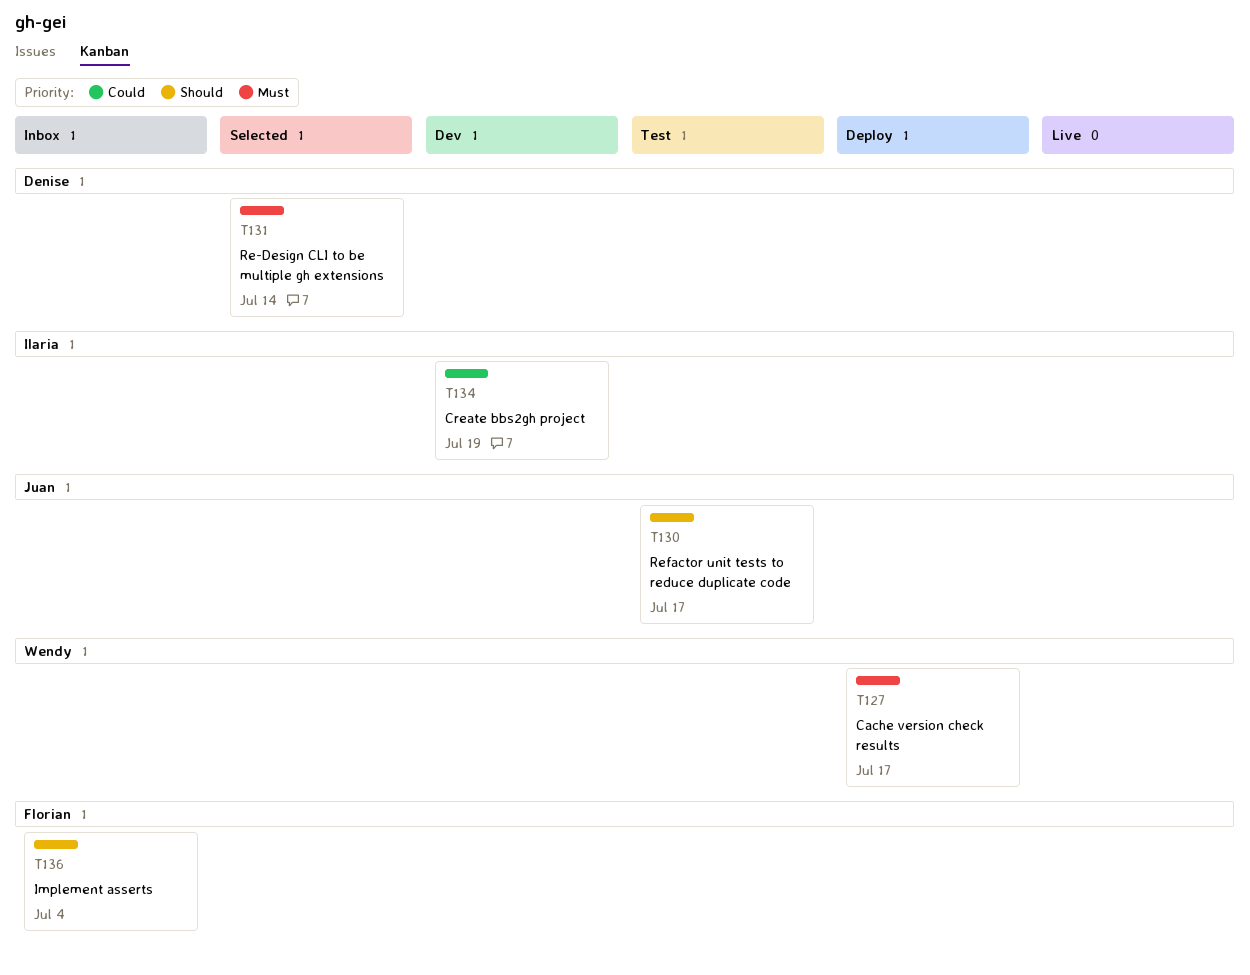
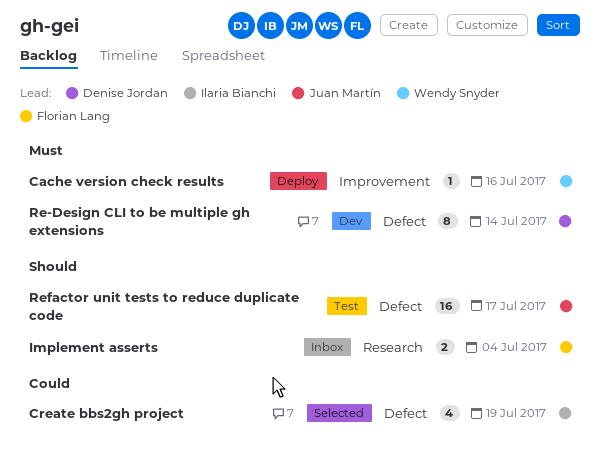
Cache version check results, due: Jul 17 -> Jul 16
Create bbs2gh project, status: Dev -> Selected
Re-Design CLI to be multiple gh extensions, status: Selected -> Dev

